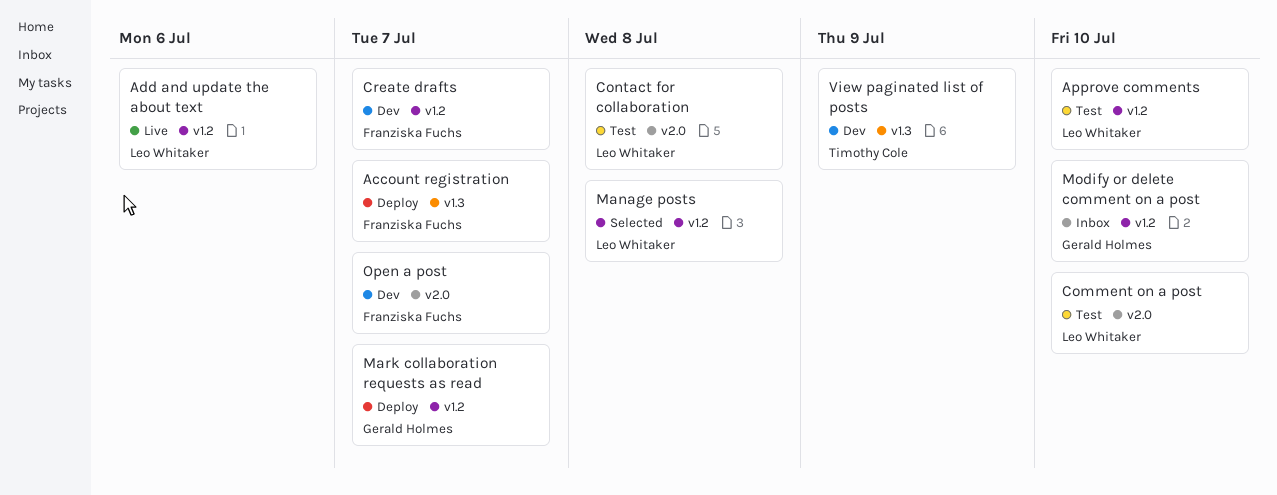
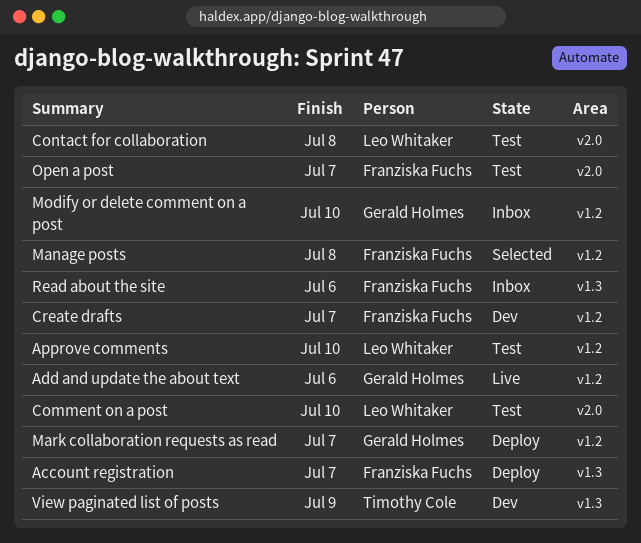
Add and update the about text, owner: Leo Whitaker -> Gerald Holmes
Manage posts, owner: Leo Whitaker -> Franziska Fuchs
Open a post, status: Dev -> Test
Read about the site: none -> present

